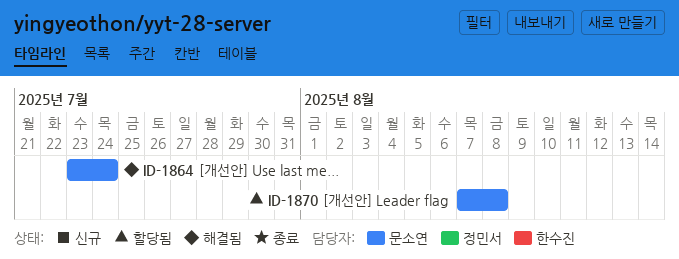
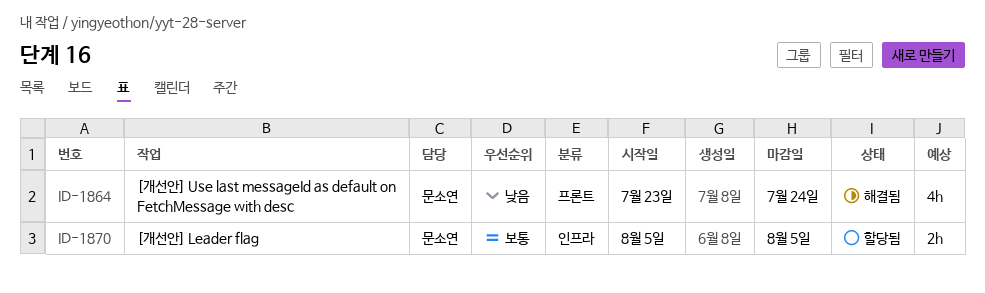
ID-1870, start: Aug 7 -> Aug 5
ID-1870, due: Aug 8 -> Aug 5

